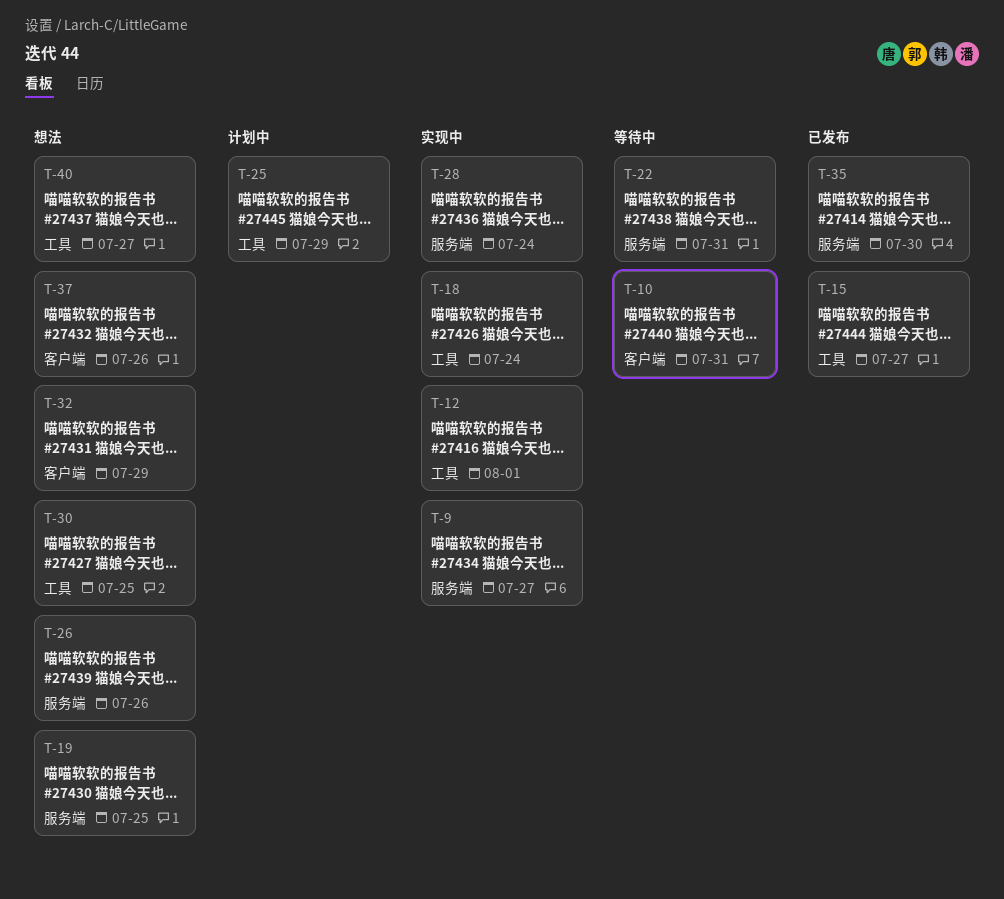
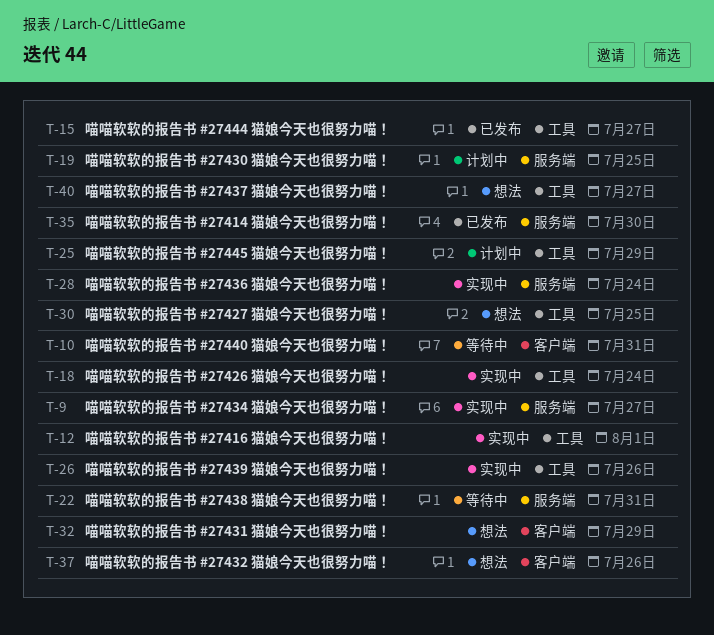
T-19, status: 想法 -> 计划中
T-26, status: 想法 -> 实现中
T-26, label: 服务端 -> 工具

